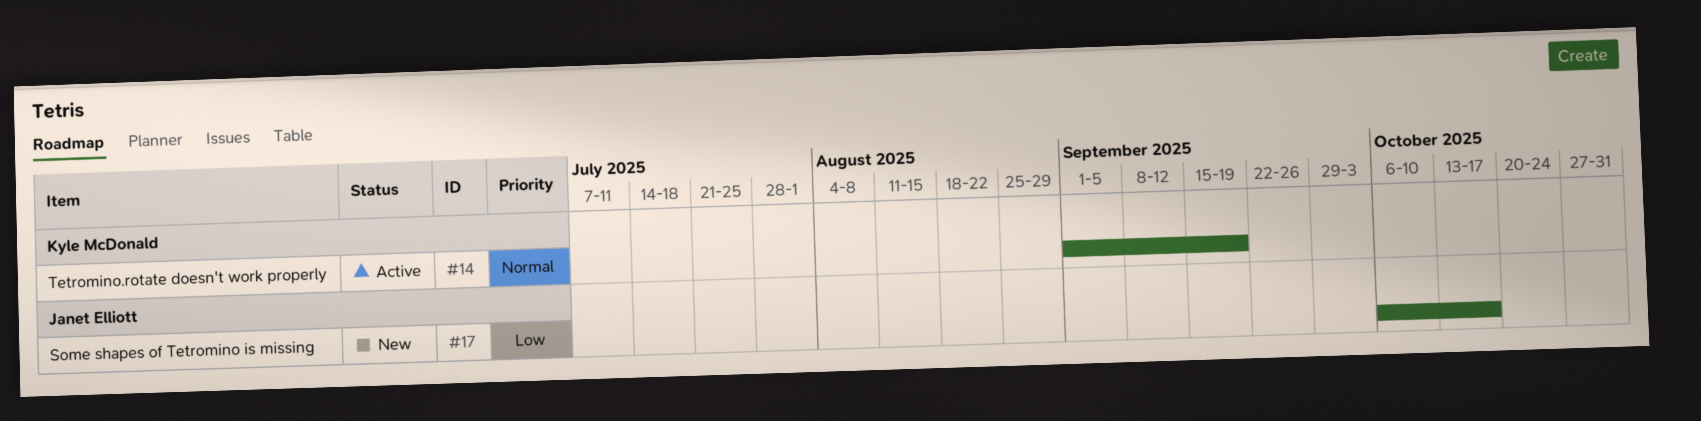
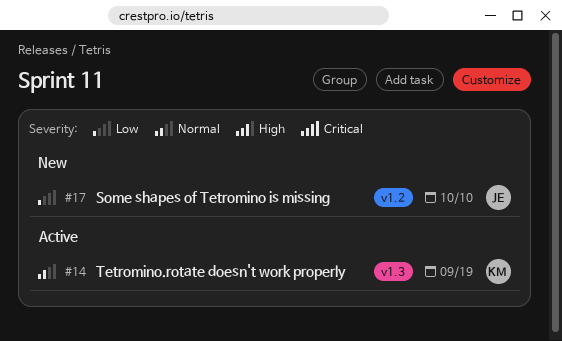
#17, due: Oct 17 -> Oct 10

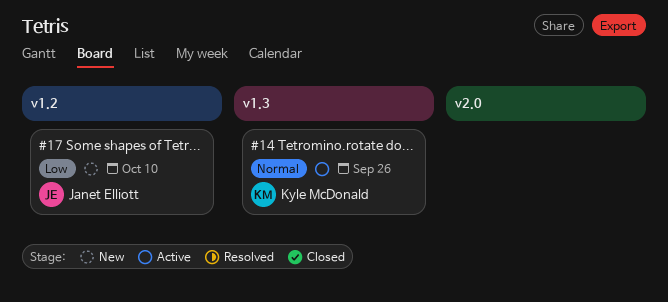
#14, due: Sep 19 -> Sep 26

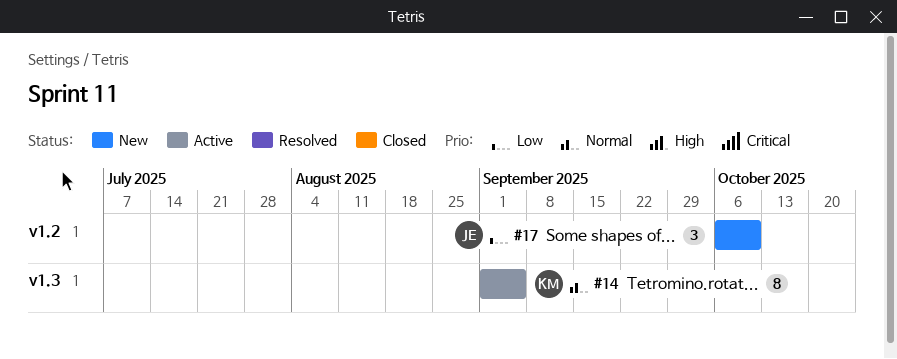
#14, due: Sep 26 -> Sep 5

